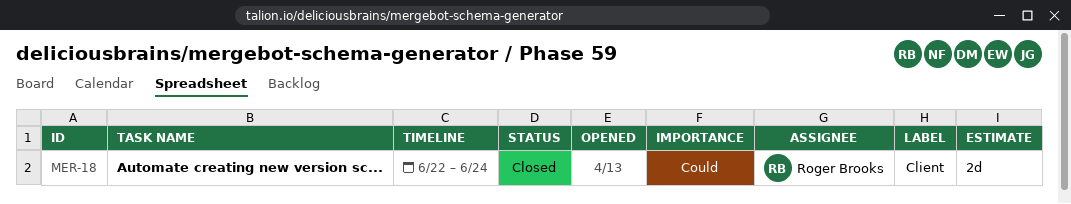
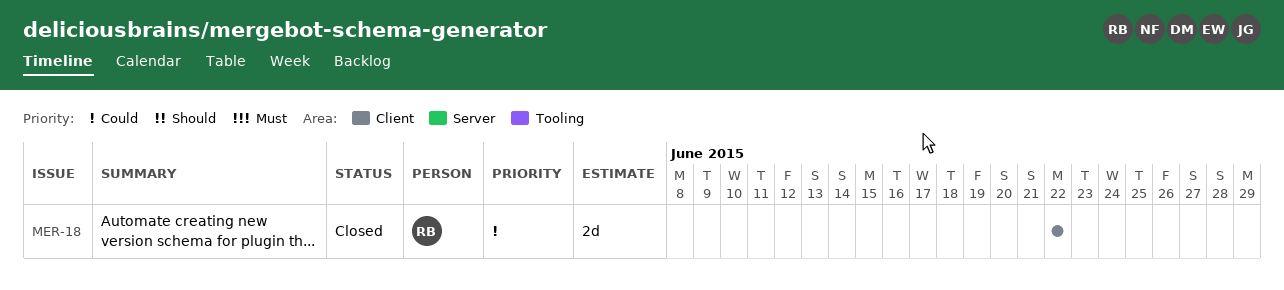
MER-18, due: Jun 24 -> Jun 22

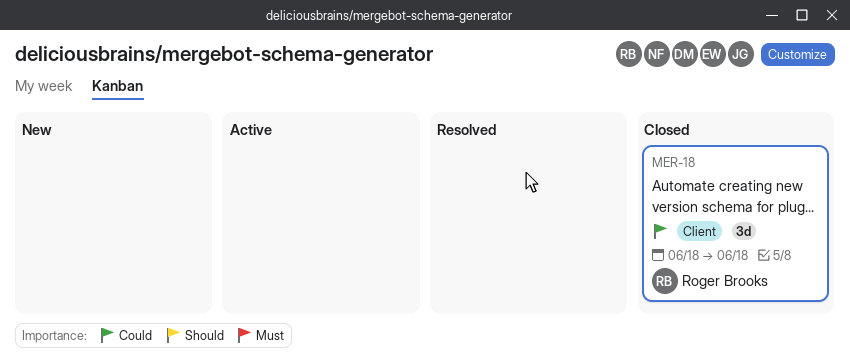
MER-18, estimate: 2d -> 3d
MER-18, start: Jun 22 -> Jun 18
MER-18, due: Jun 22 -> Jun 18

